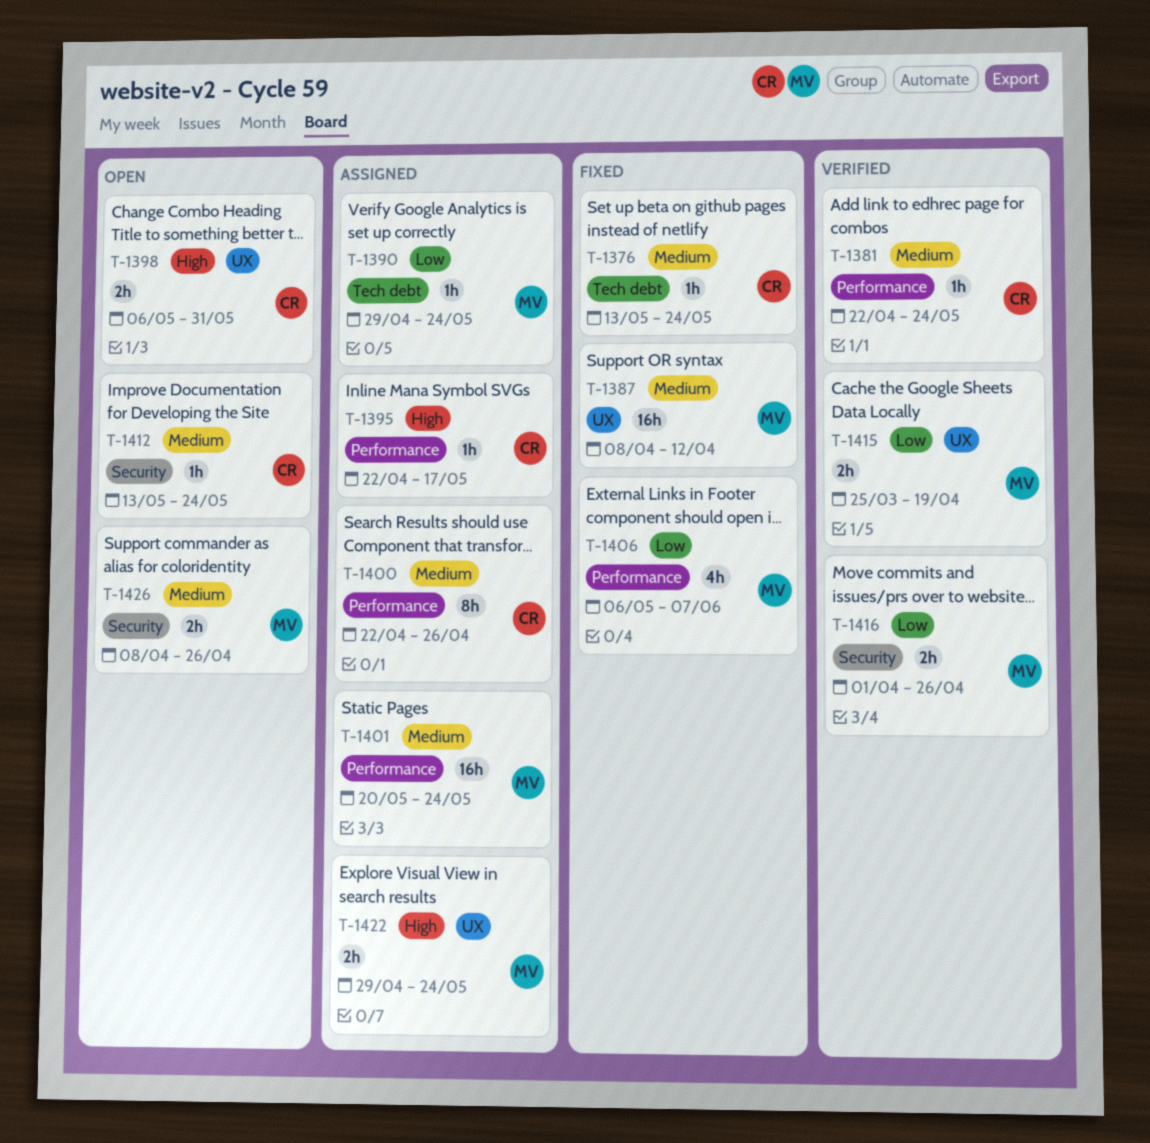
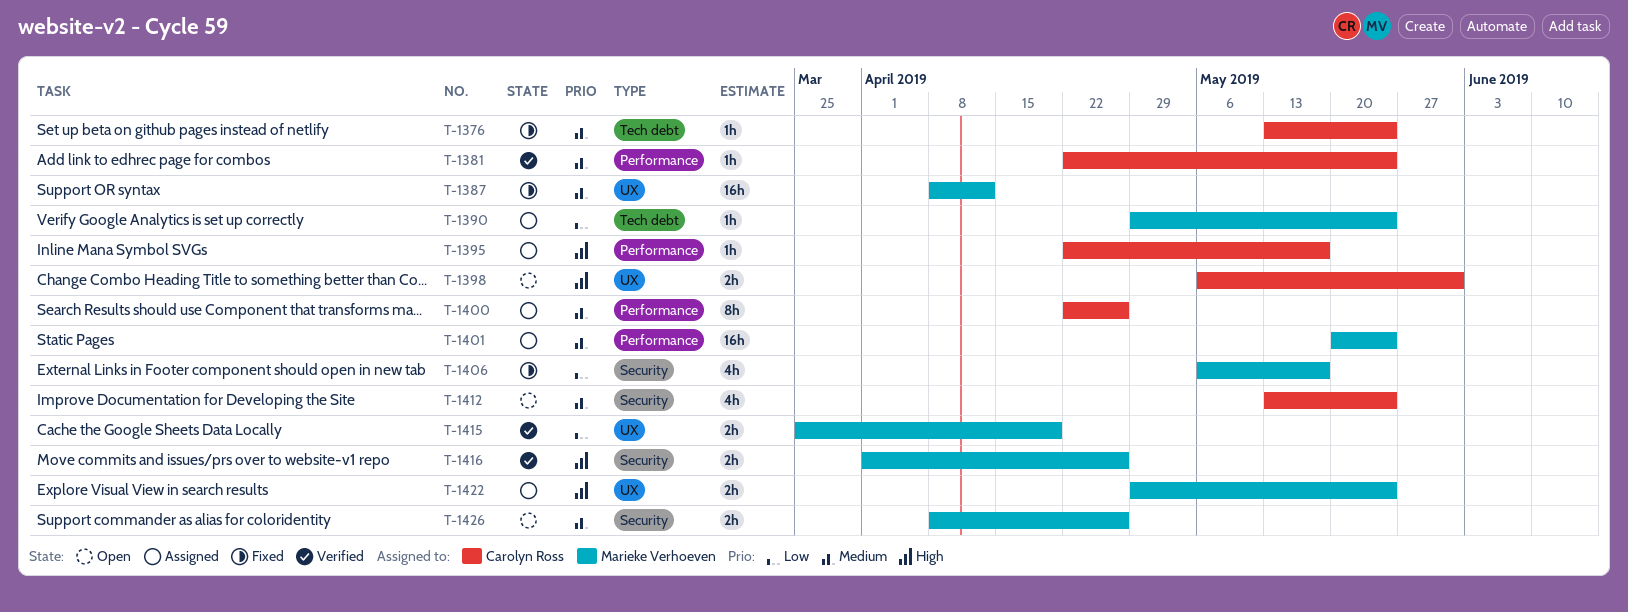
T-1406, label: Performance -> Security
T-1406, due: Jun 7 -> May 17
T-1412, estimate: 1h -> 4h
T-1416, priority: Low -> High

